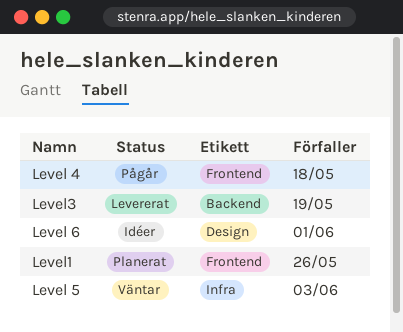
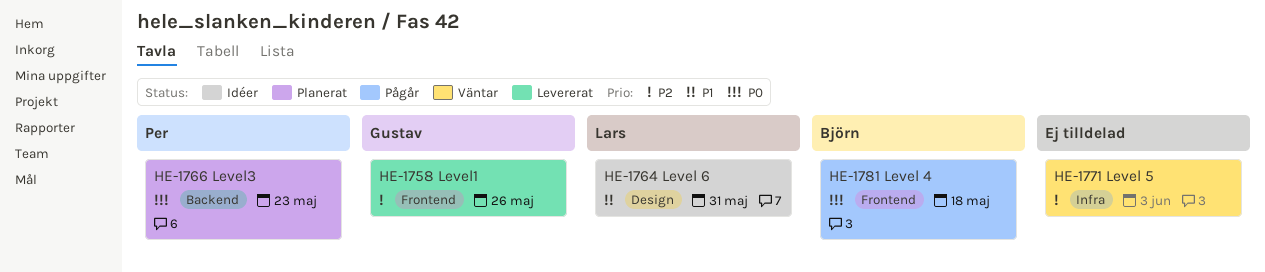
Level 6, due: Jun 1 -> May 31
Level1, status: Planerat -> Levererat
Level3, status: Levererat -> Planerat
Level3, due: May 19 -> May 23

